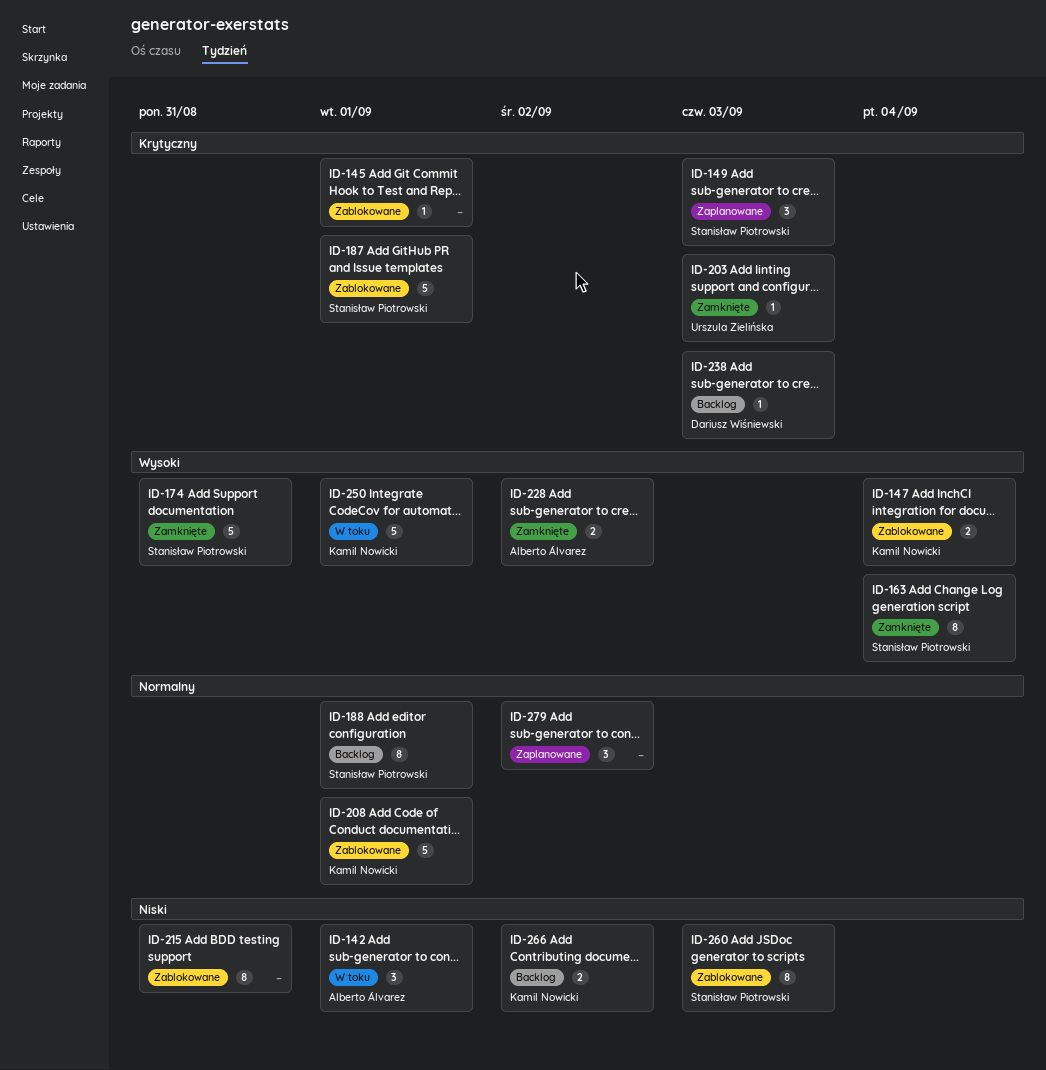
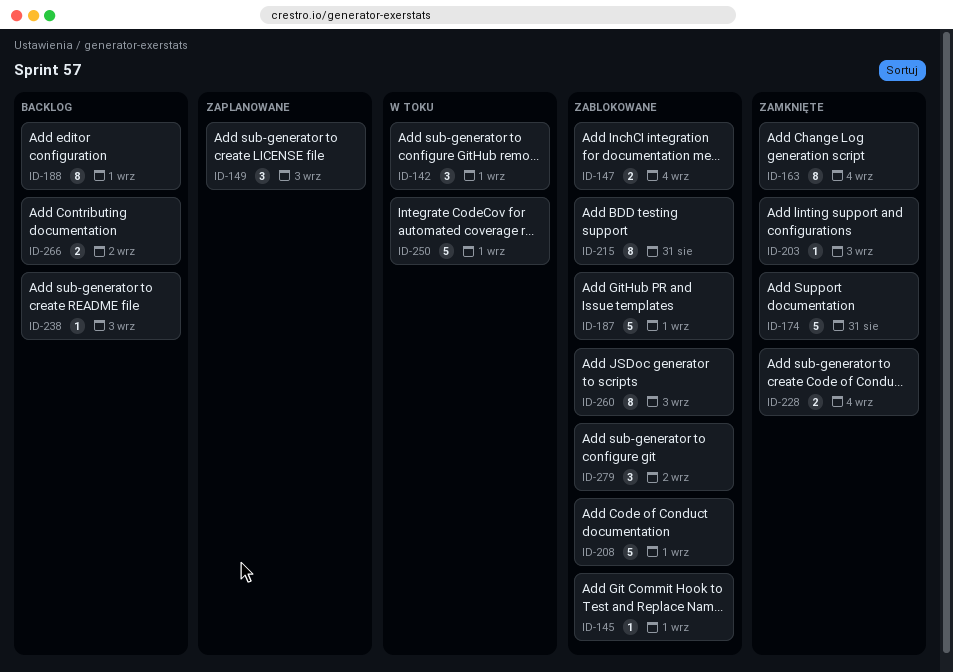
ID-228, due: Sep 2 -> Sep 4
ID-279, status: Zaplanowane -> Zablokowane

